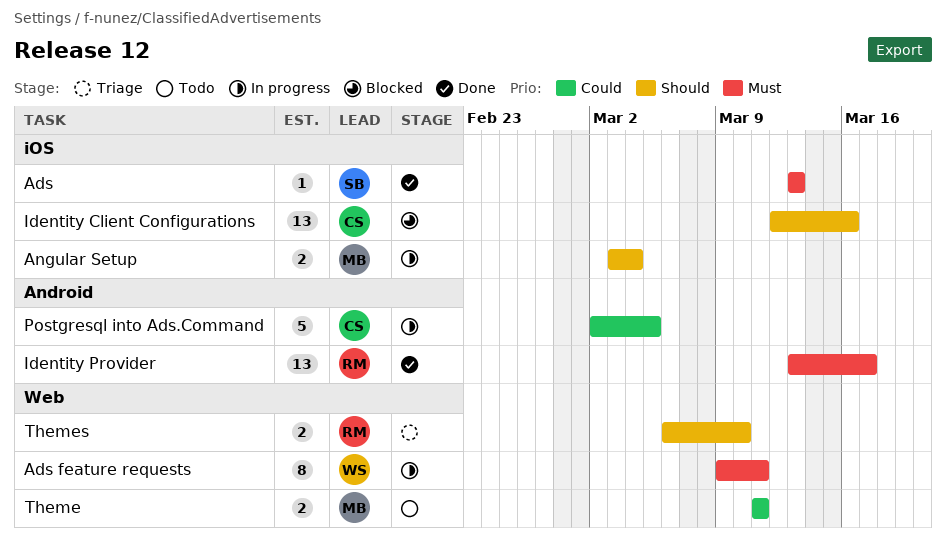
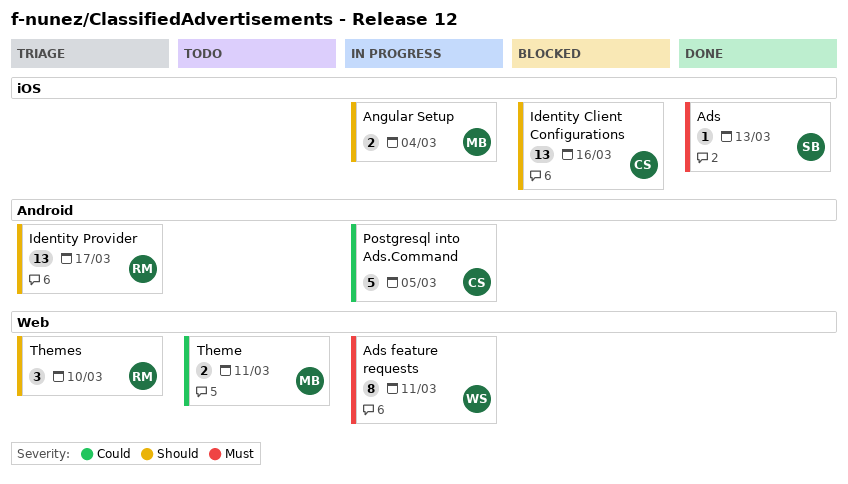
Identity Provider, status: Done -> Triage
Identity Provider, priority: Must -> Should
Themes, estimate: 2 -> 3

